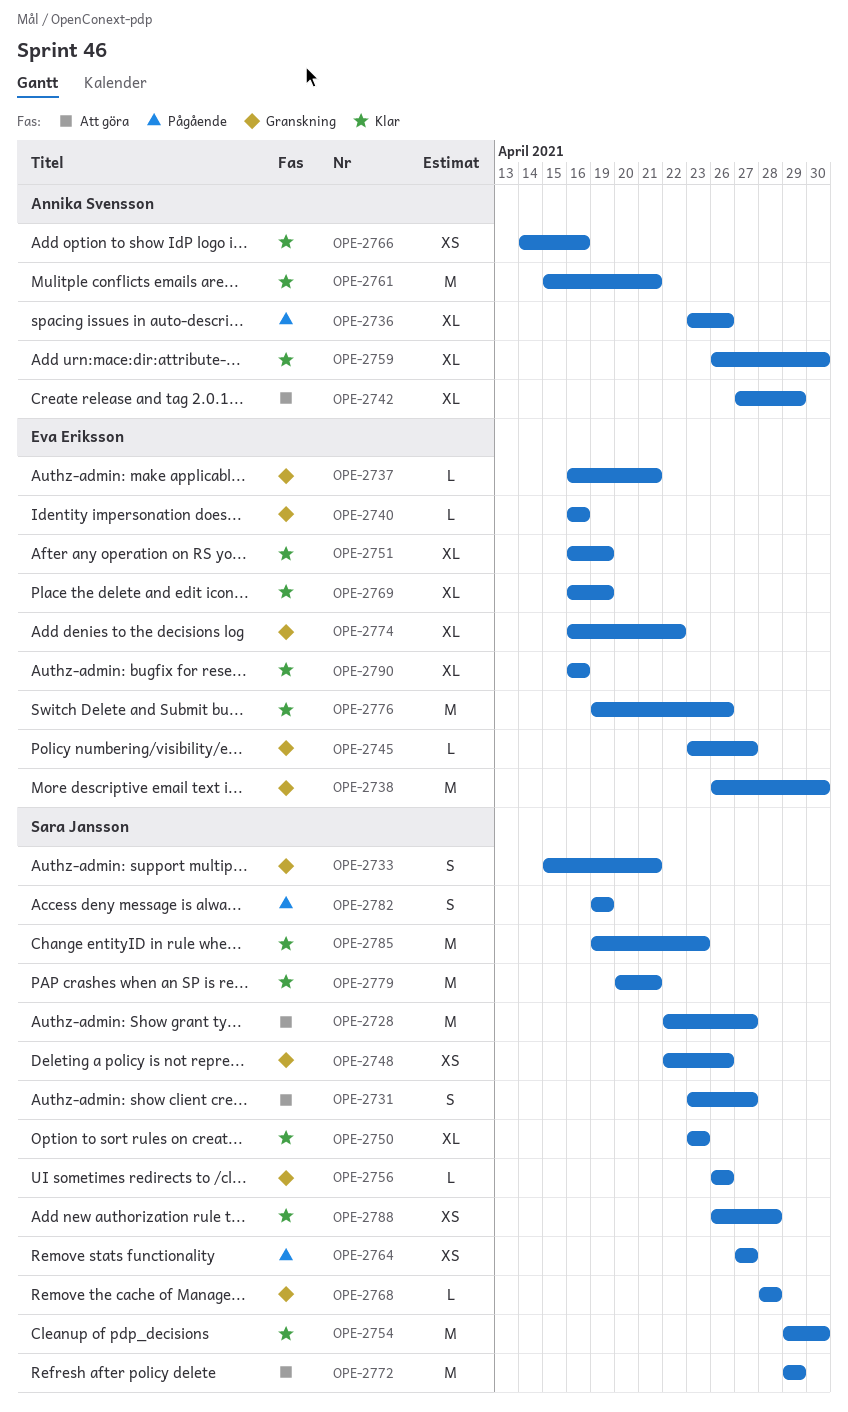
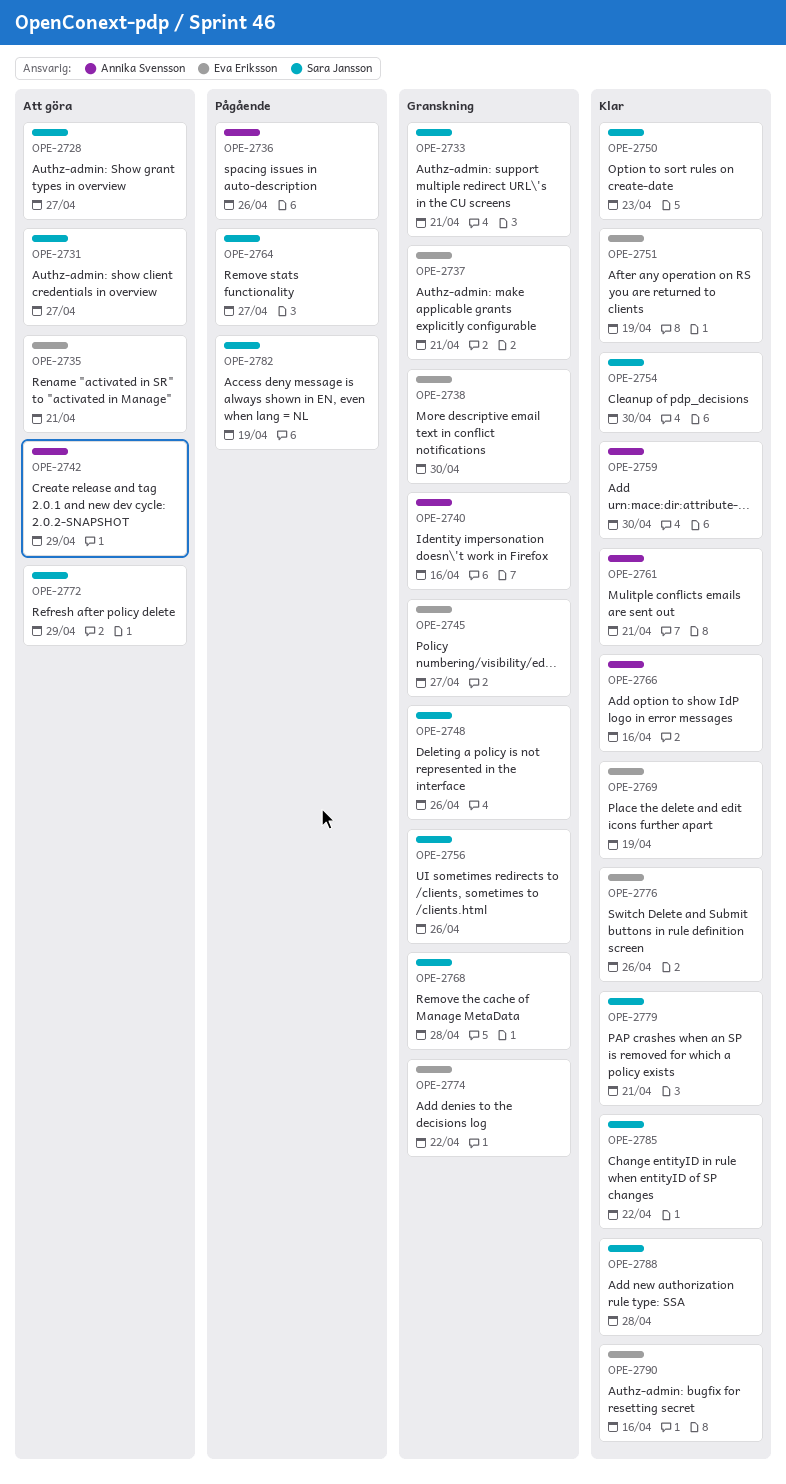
OPE-2735: none -> present
OPE-2740, owner: Eva Eriksson -> Annika Svensson
OPE-2785, due: Apr 23 -> Apr 22

